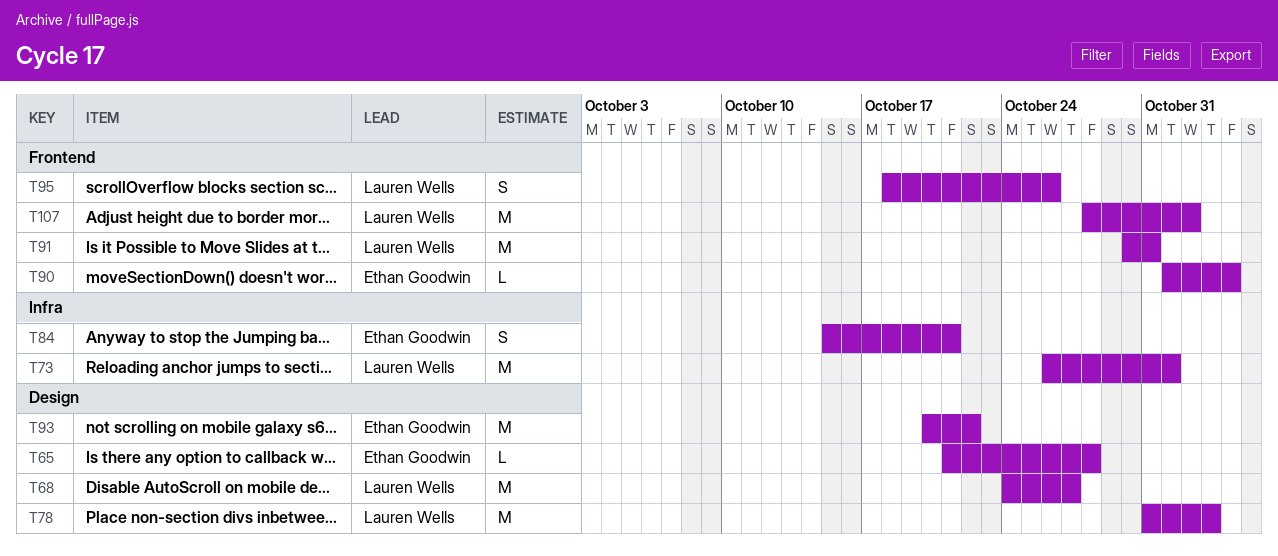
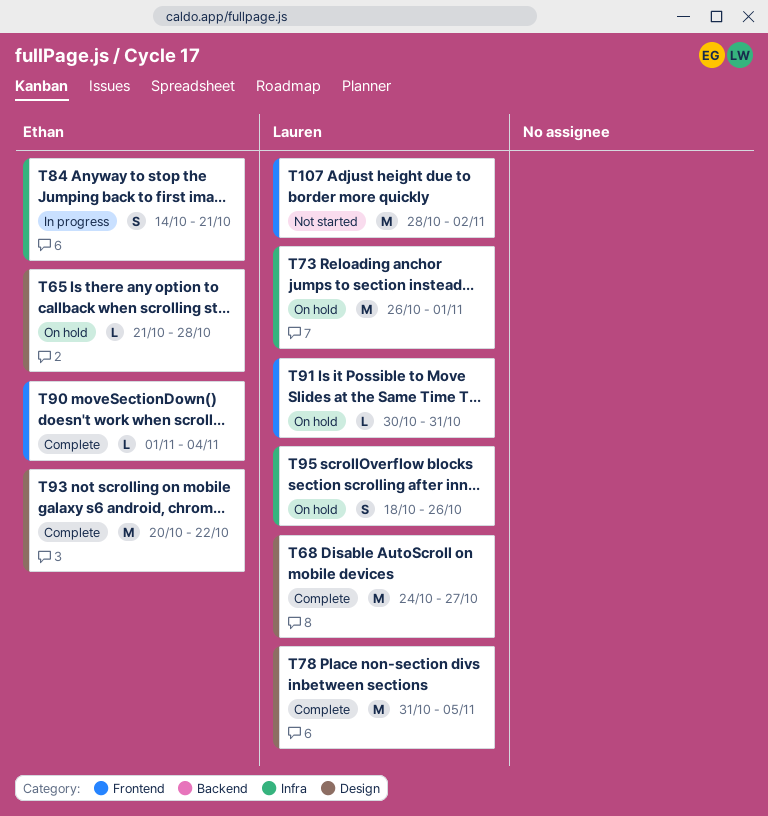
T78, due: Nov 3 -> Nov 5
T84, start: Oct 15 -> Oct 14
T91, estimate: M -> L
T95, label: Frontend -> Infra

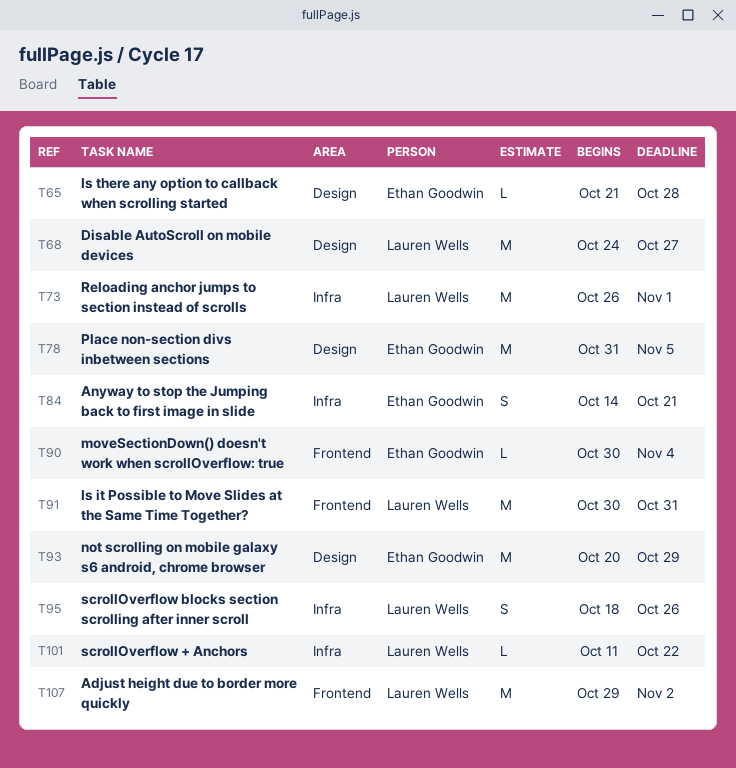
T78, owner: Lauren Wells -> Ethan Goodwin
T90, start: Nov 1 -> Oct 30
T91, estimate: L -> M
T93, due: Oct 22 -> Oct 29
T101: none -> present
T107, start: Oct 28 -> Oct 29

